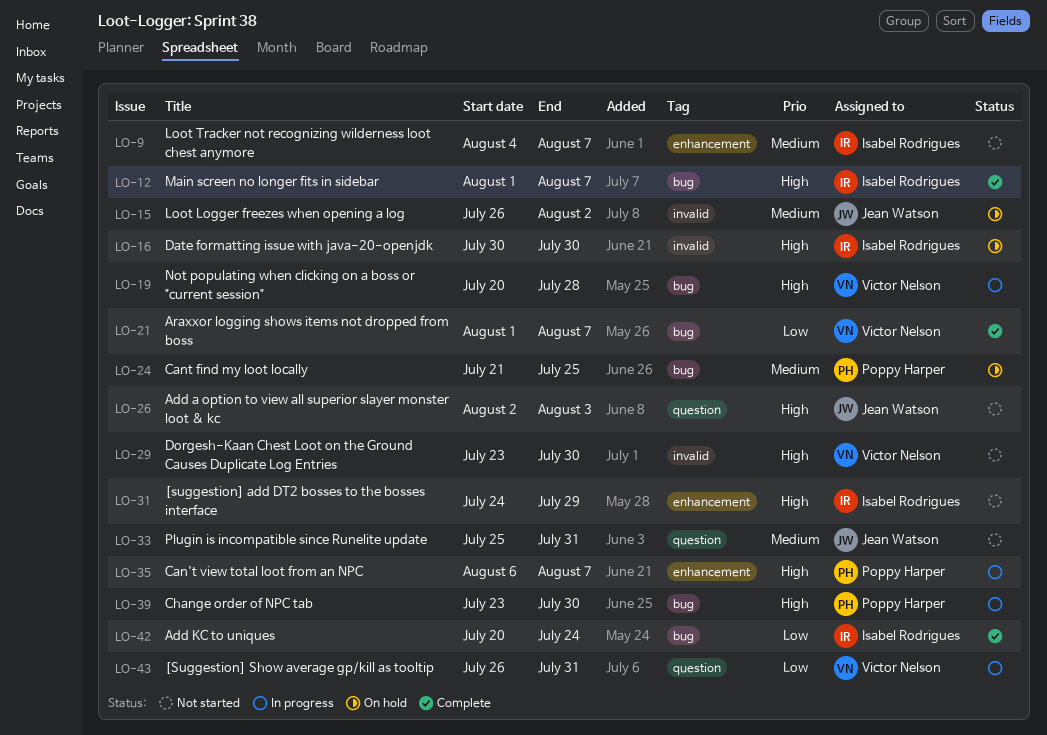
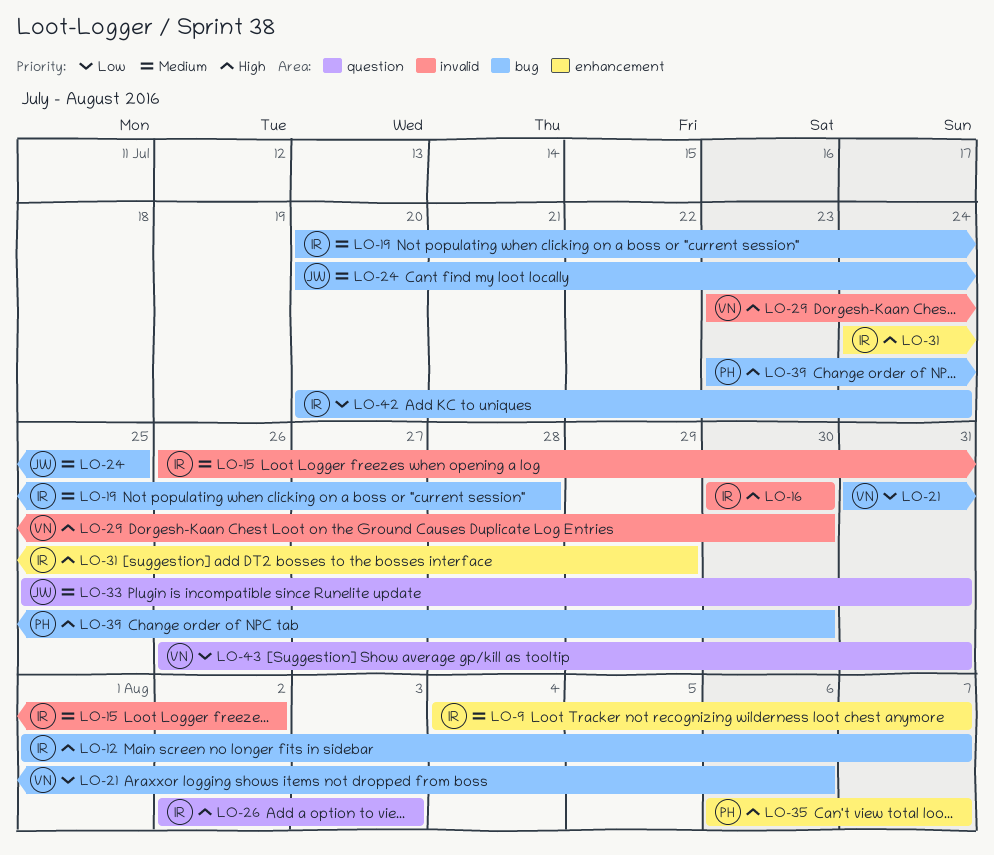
LO-15, owner: Jean Watson -> Isabel Rodrigues
LO-19, owner: Victor Nelson -> Isabel Rodrigues
LO-19, priority: High -> Medium
LO-21, start: Aug 1 -> Jul 31
LO-21, due: Aug 7 -> Aug 6
LO-24, owner: Poppy Harper -> Jean Watson
LO-24, start: Jul 21 -> Jul 20
LO-26, owner: Jean Watson -> Isabel Rodrigues

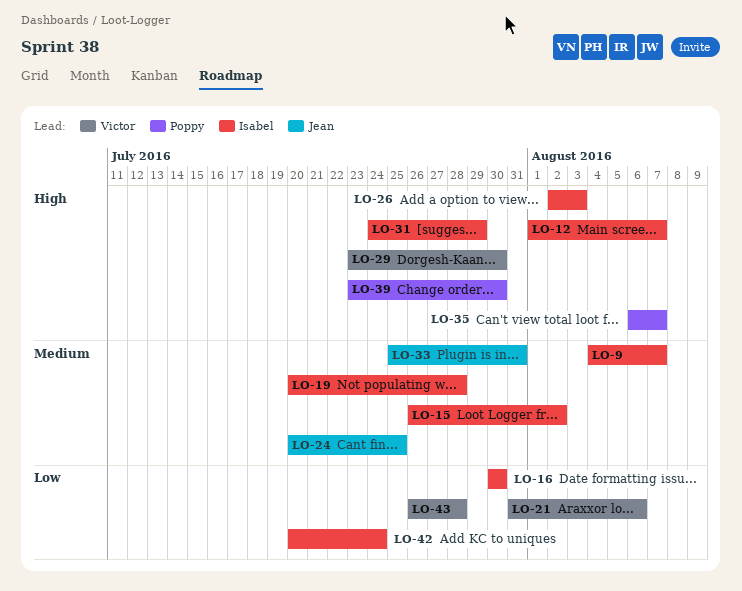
LO-16, priority: High -> Low
LO-43, due: Jul 31 -> Jul 28

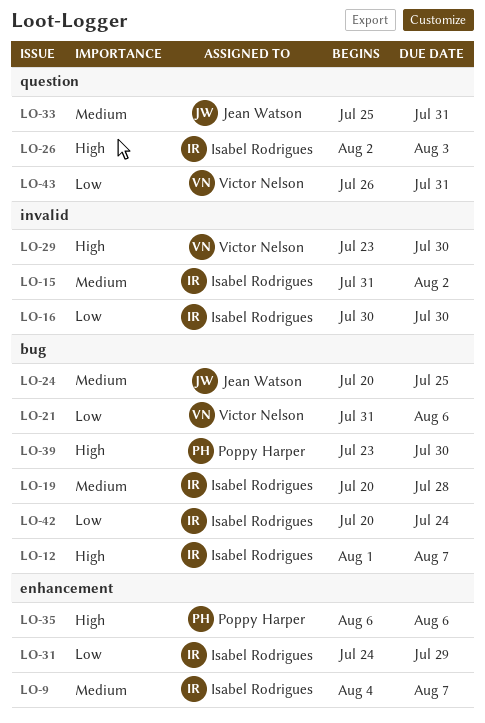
LO-15, start: Jul 26 -> Jul 31
LO-31, priority: High -> Low
LO-35, due: Aug 7 -> Aug 6
LO-43, due: Jul 28 -> Jul 31

